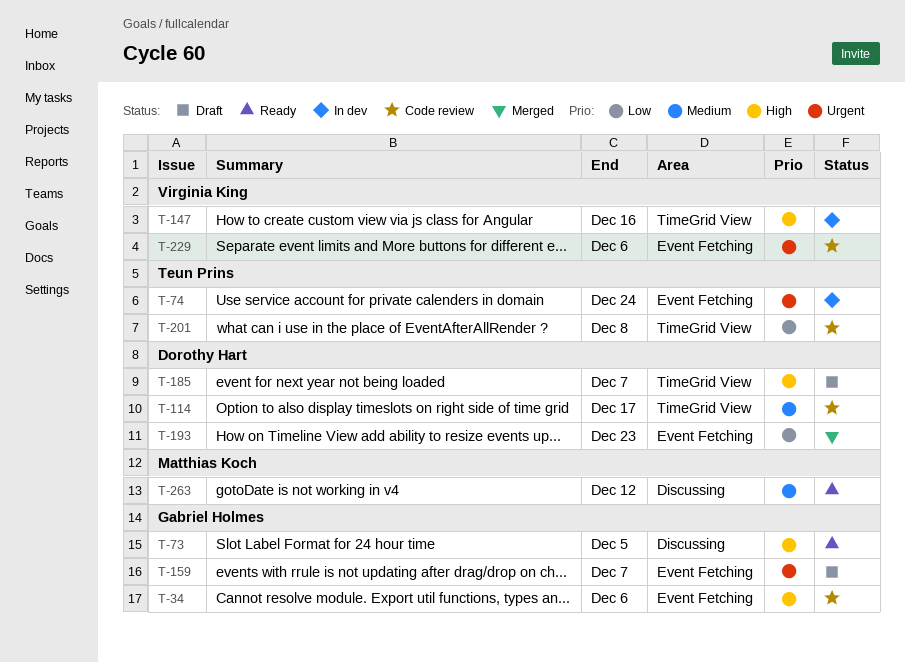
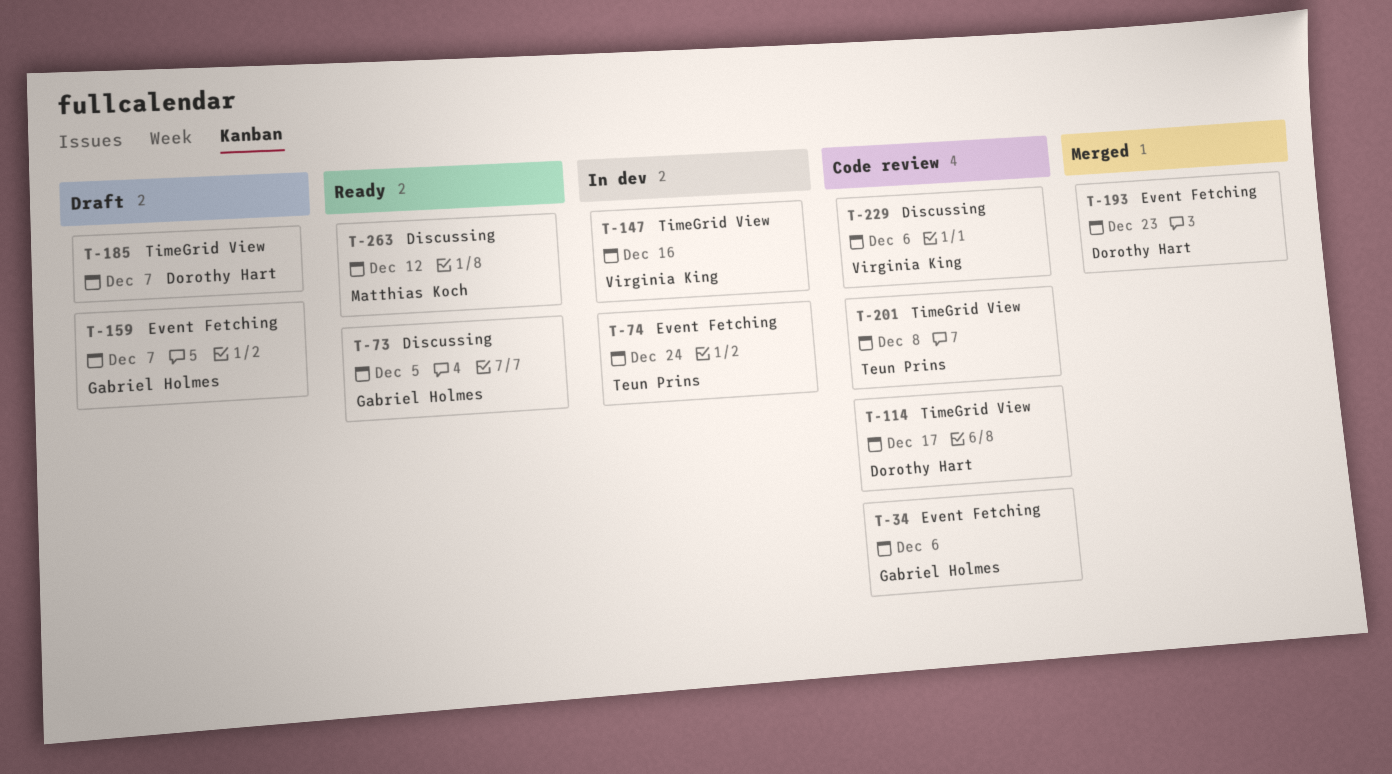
T-229, label: Event Fetching -> Discussing

